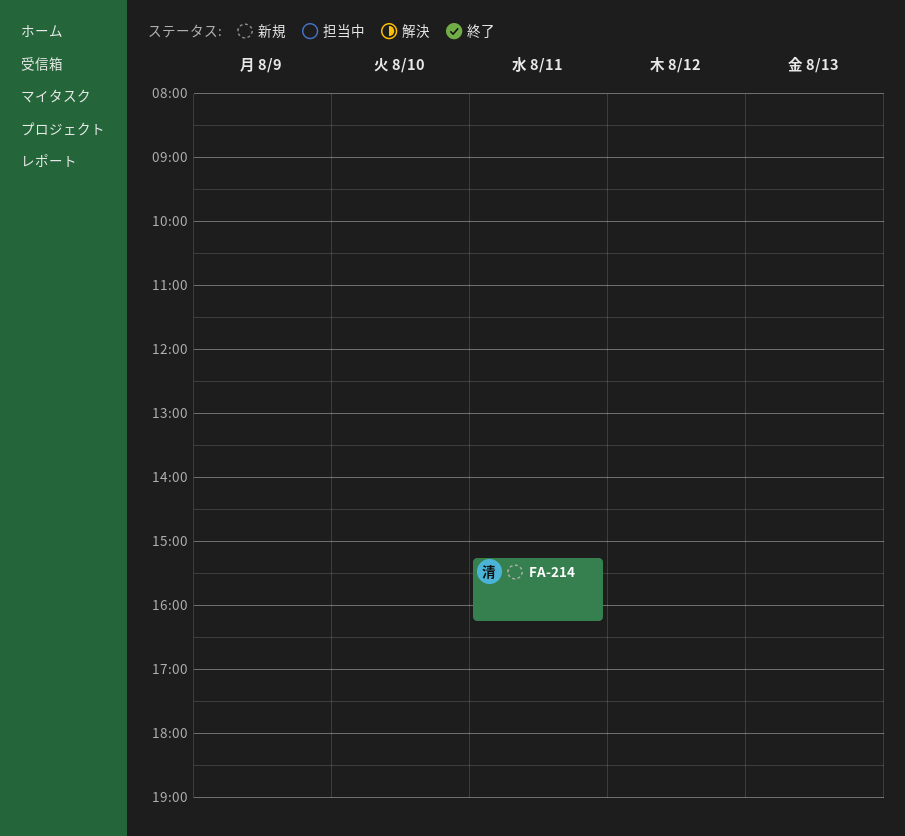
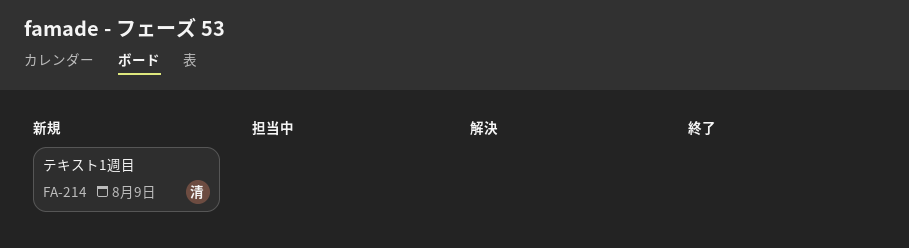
FA-214, day: Aug 11 -> Aug 9

